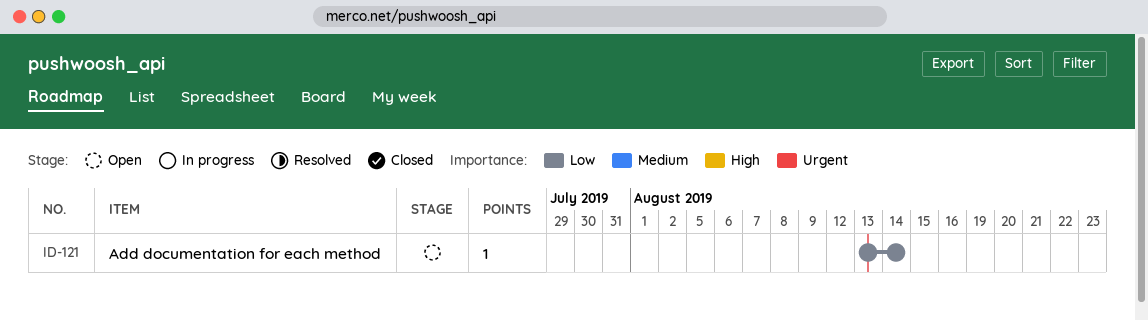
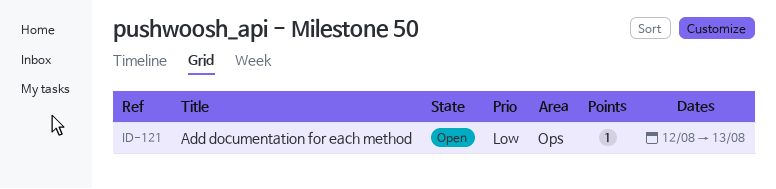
ID-121, start: Aug 13 -> Aug 12
ID-121, due: Aug 14 -> Aug 13

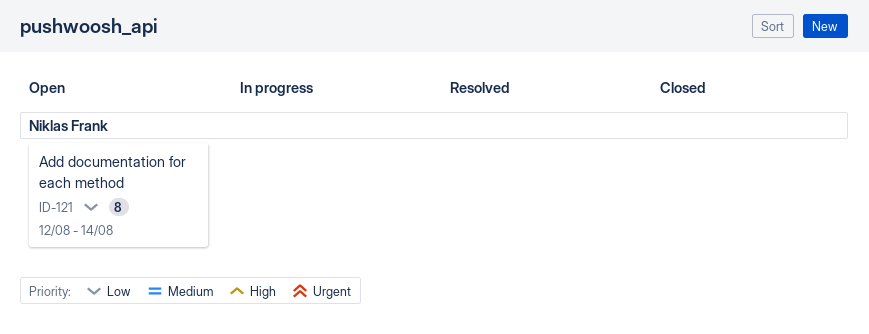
ID-121, estimate: 1 -> 8
ID-121, due: Aug 13 -> Aug 14

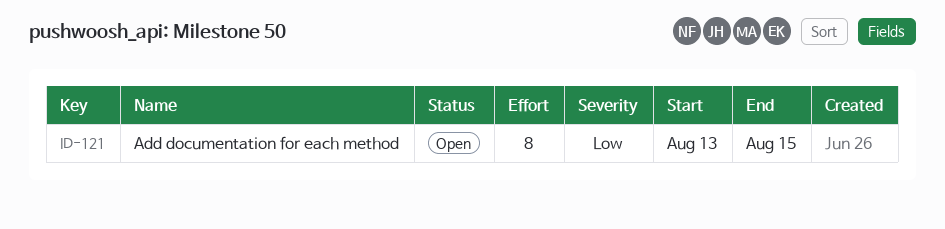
ID-121, start: Aug 12 -> Aug 13
ID-121, due: Aug 14 -> Aug 15

